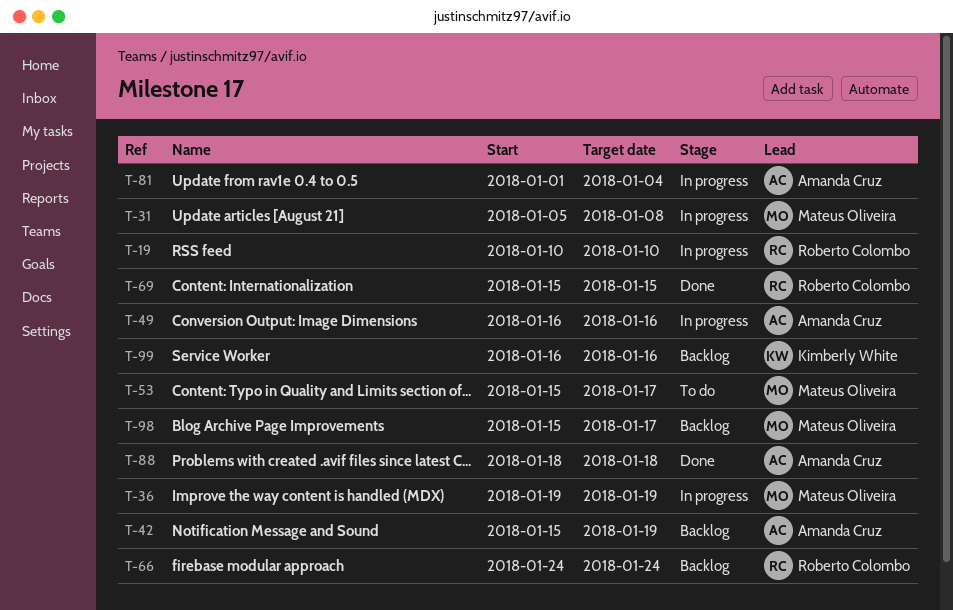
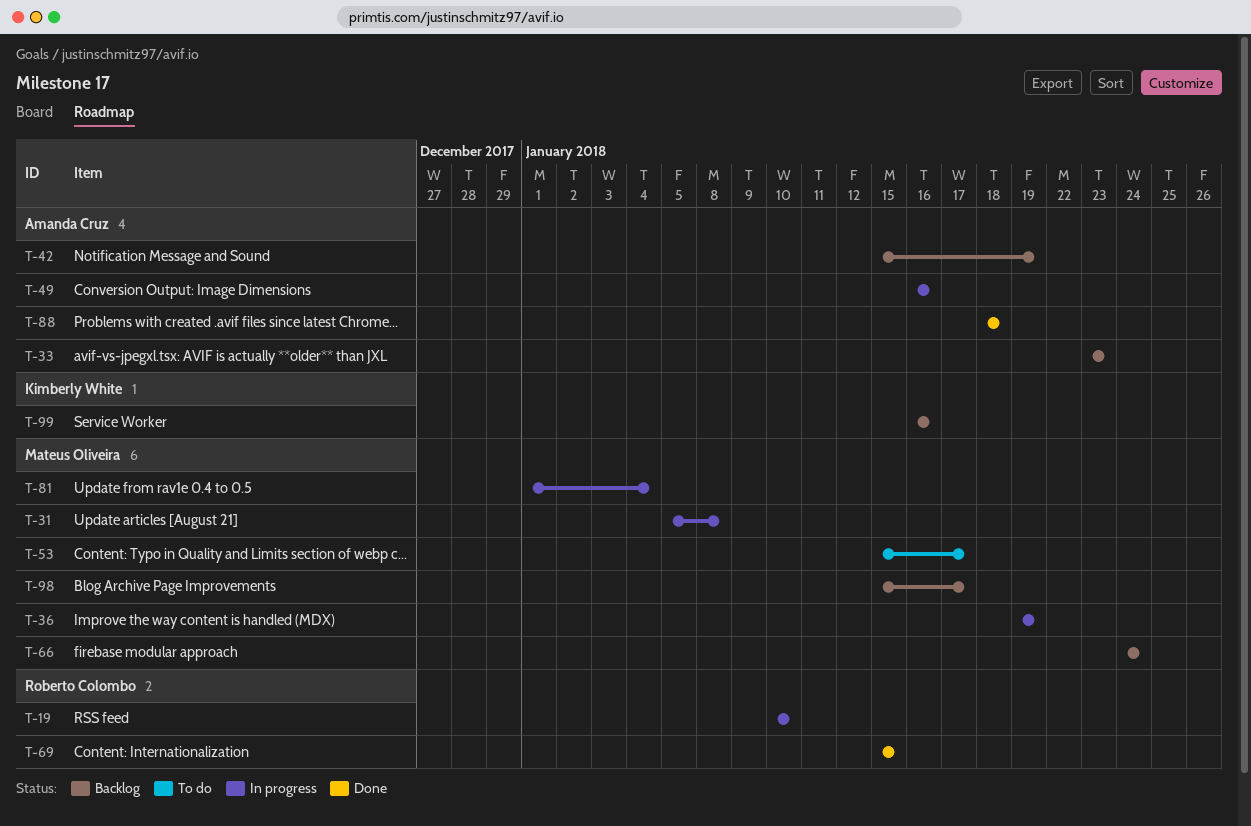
T-33: none -> present
T-66, owner: Roberto Colombo -> Mateus Oliveira
T-81, owner: Amanda Cruz -> Mateus Oliveira

